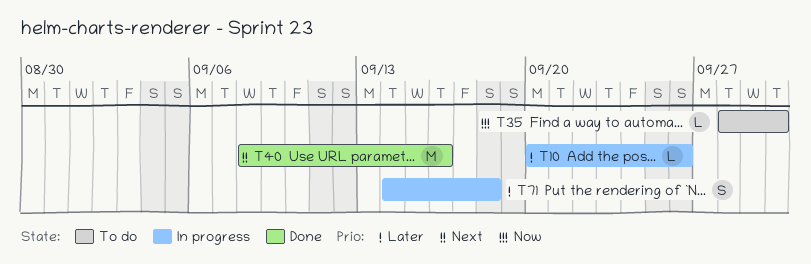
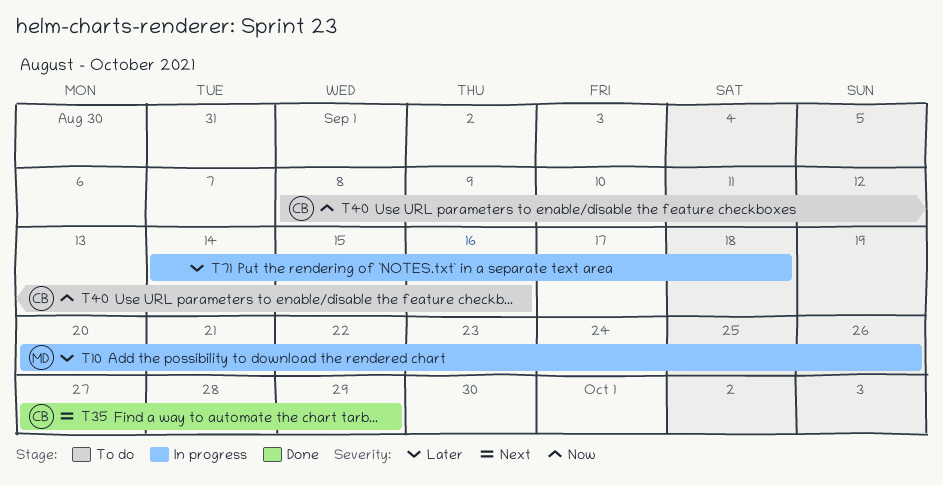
T35, status: To do -> Done
T35, priority: Now -> Next
T35, start: Sep 28 -> Sep 27
T35, due: Sep 30 -> Sep 29
T40, status: Done -> To do
T40, priority: Next -> Now

